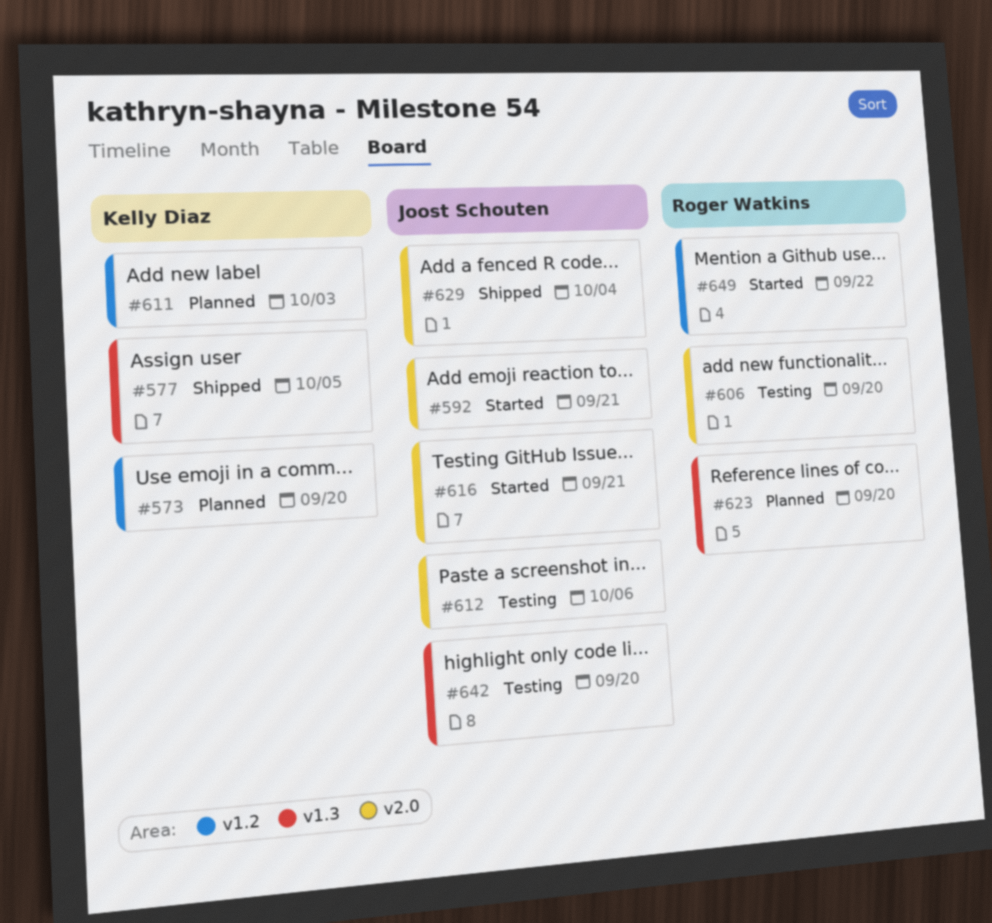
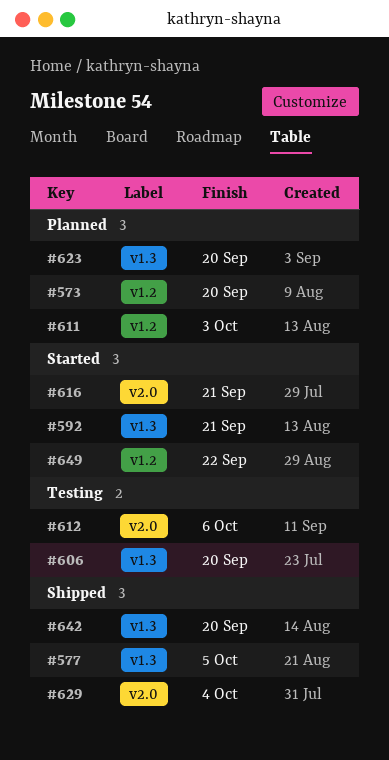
#592, label: v2.0 -> v1.3
#606, label: v2.0 -> v1.3
#642, status: Testing -> Shipped

